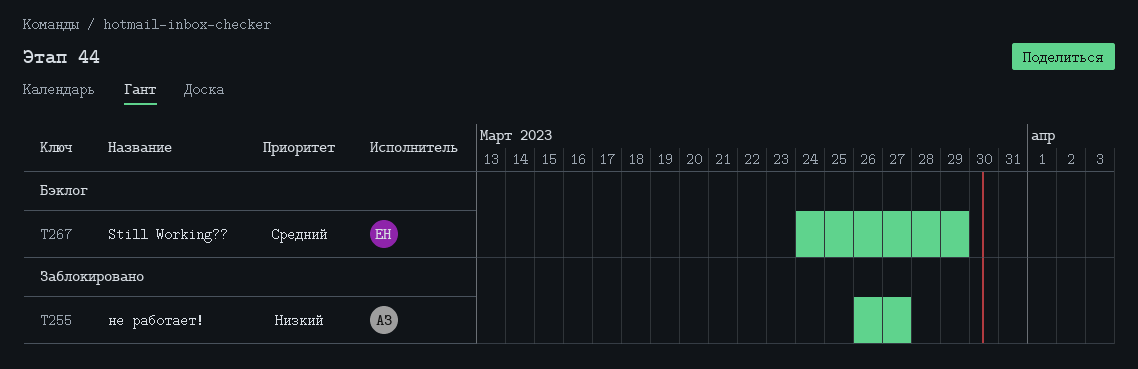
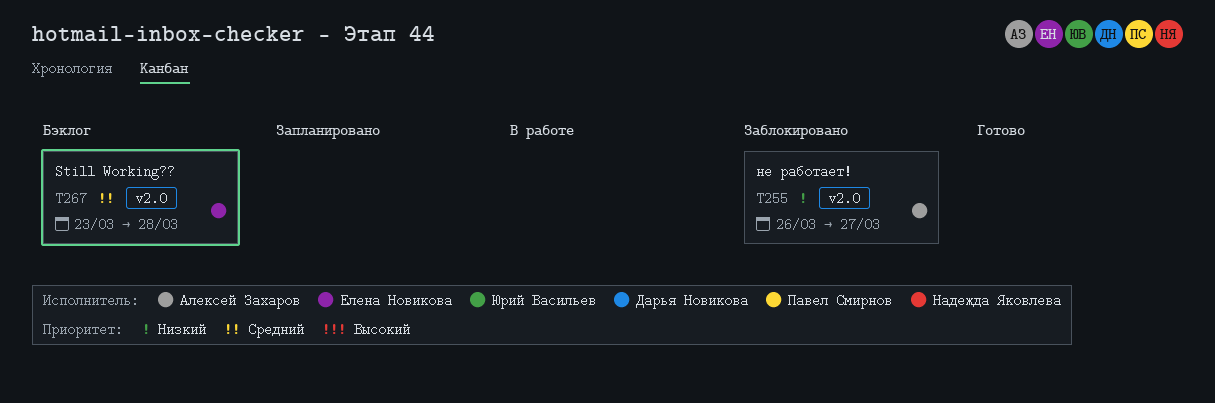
T267, start: Mar 24 -> Mar 23
T267, due: Mar 29 -> Mar 28

